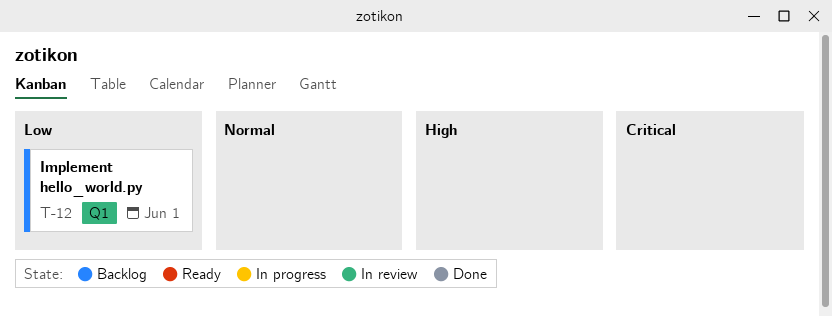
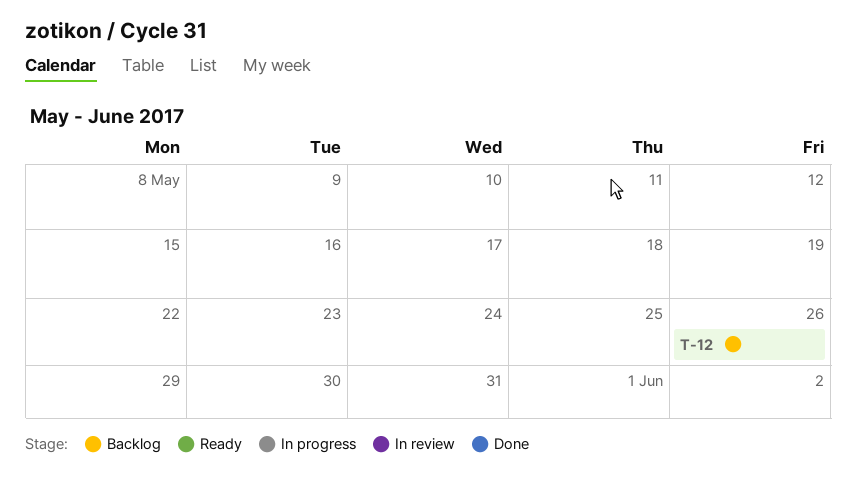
T-12, due: Jun 1 -> May 26

